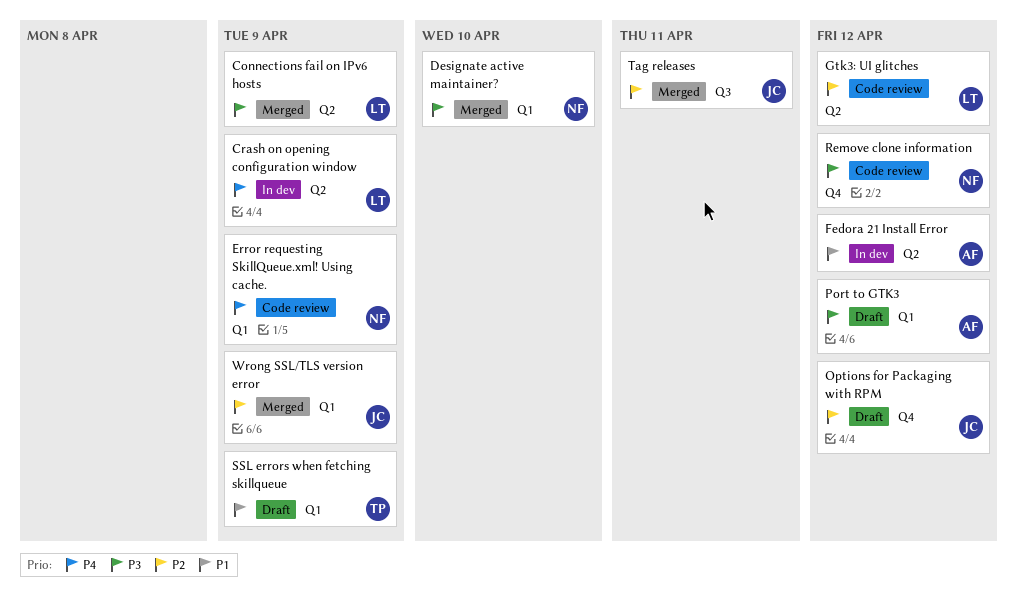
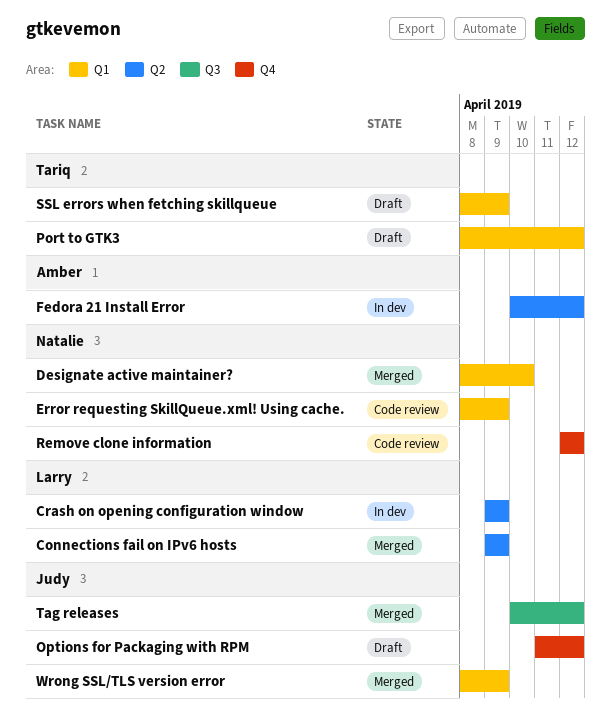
Gtk3: UI glitches: present -> none
Port to GTK3, owner: Amber -> Tariq
Tag releases, due: Apr 11 -> Apr 12

